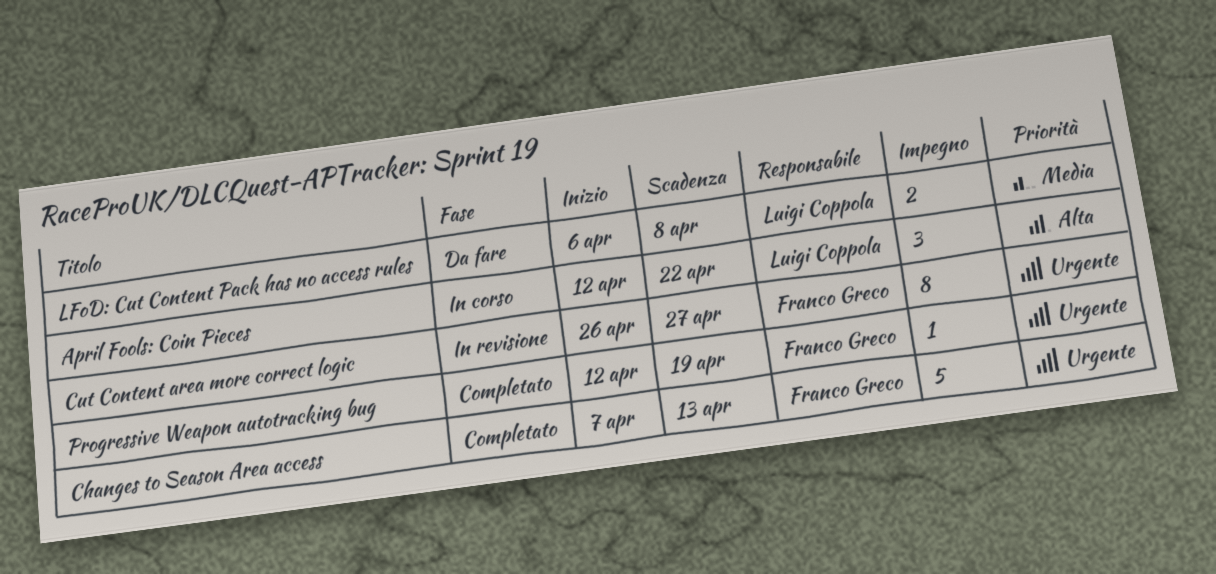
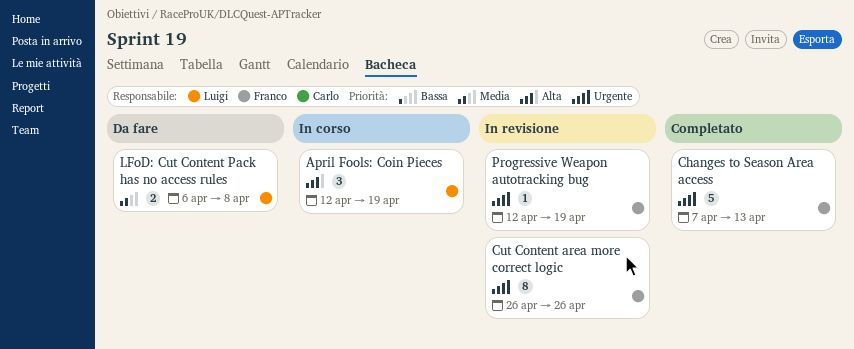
April Fools: Coin Pieces, due: Apr 22 -> Apr 19
Cut Content area more correct logic, due: Apr 27 -> Apr 26
Progressive Weapon autotracking bug, status: Completato -> In revisione

